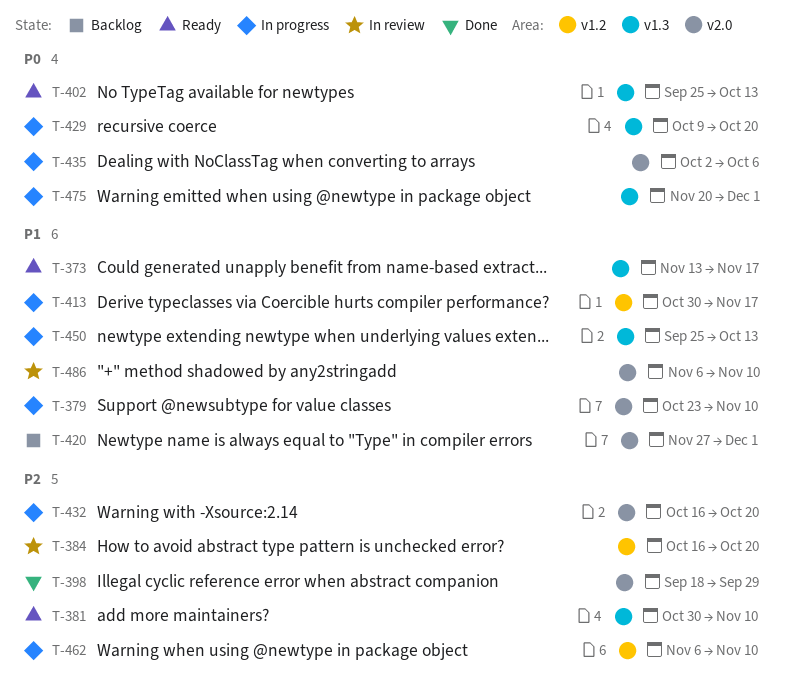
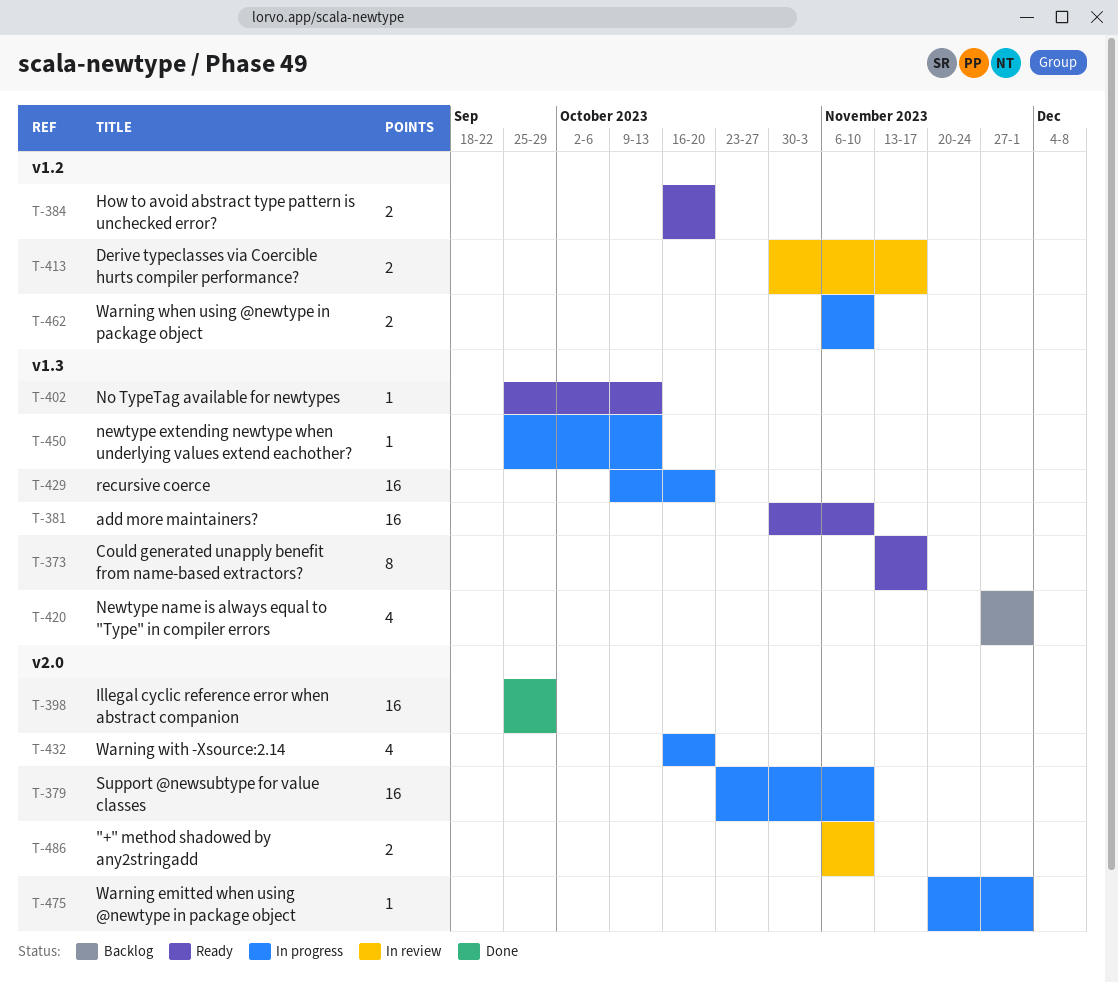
T-384, status: In review -> Ready
T-398, start: Sep 18 -> Sep 25
T-413, status: In progress -> In review
T-420, label: v2.0 -> v1.3
T-435: present -> none
T-475, label: v1.3 -> v2.0

